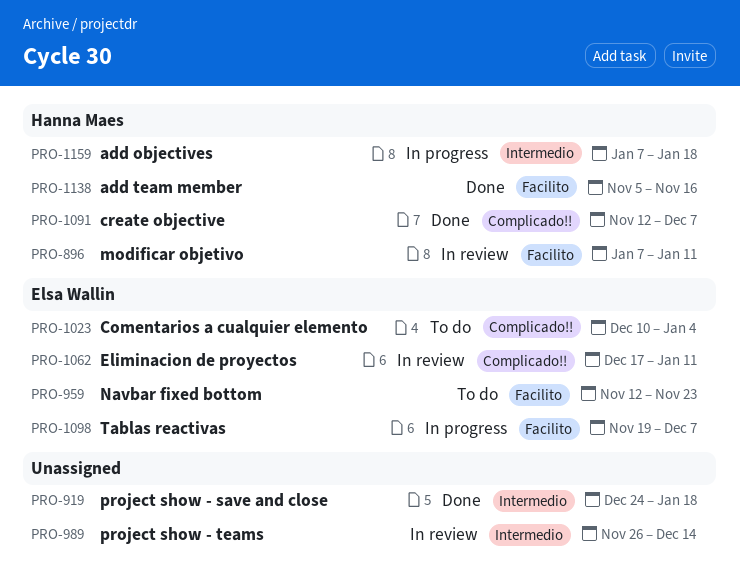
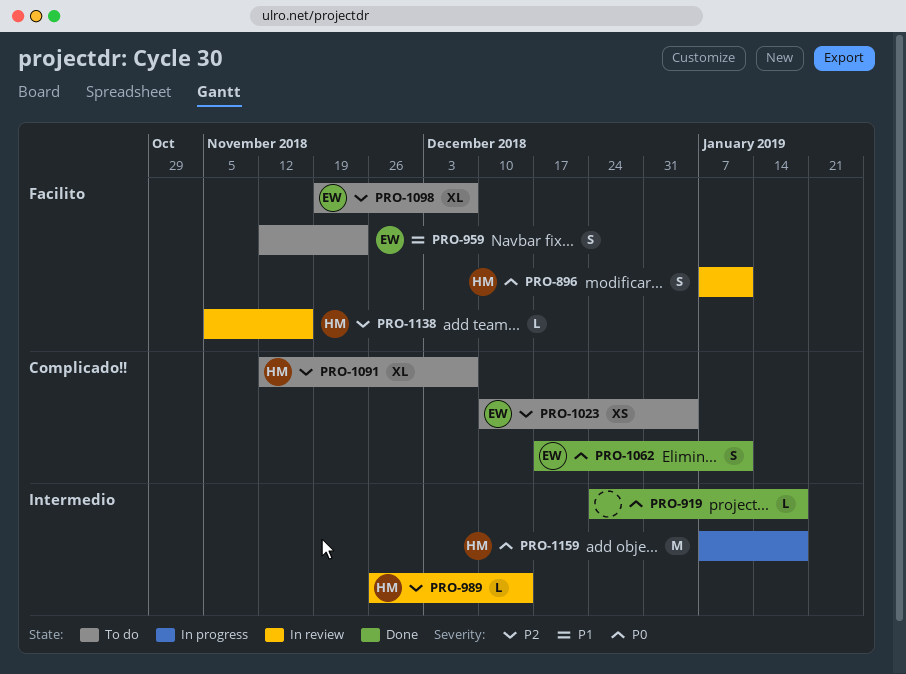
PRO-989, owner: none -> Hanna Maes
PRO-1062, status: In review -> Done
PRO-1091, status: Done -> To do
PRO-1098, status: In progress -> To do
PRO-1138, status: Done -> In review

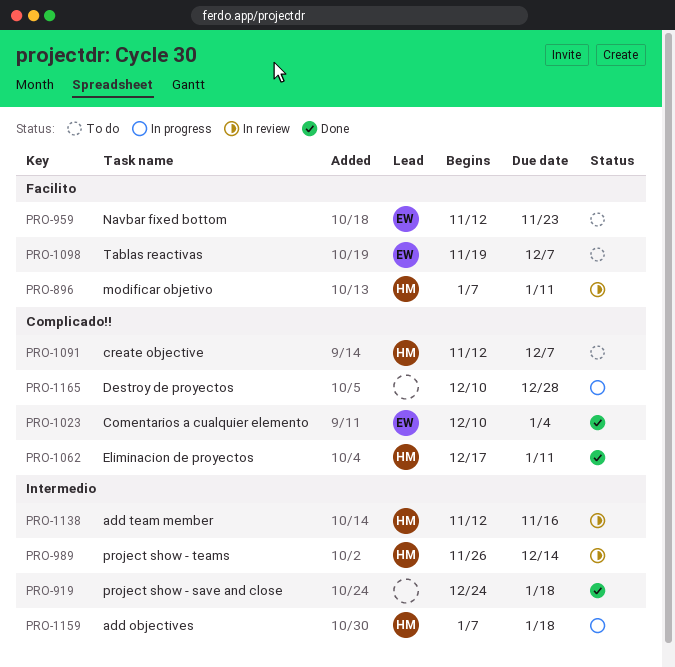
PRO-1023, status: To do -> Done
PRO-1062, owner: EW -> HM
PRO-1138, label: Facilito -> Intermedio
PRO-1138, start: Nov 5 -> Nov 12
PRO-1165: none -> present

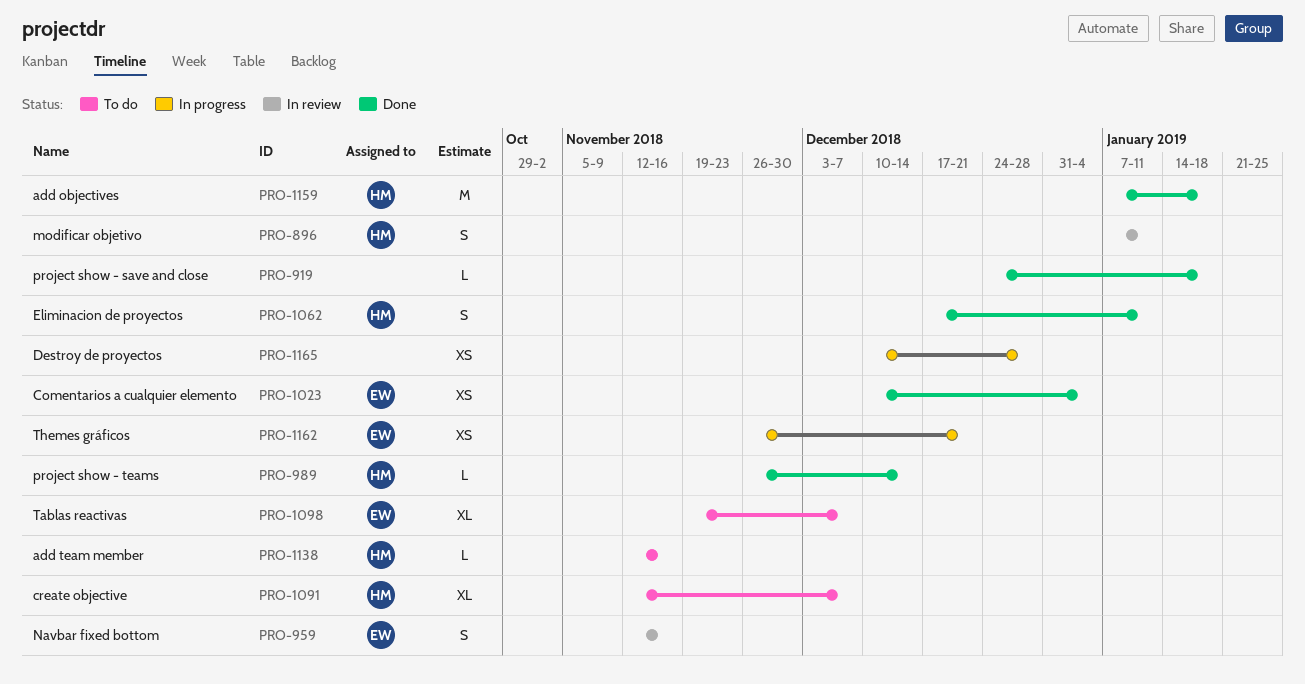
PRO-959, status: To do -> In review
PRO-959, due: Nov 23 -> Nov 16
PRO-989, status: In review -> Done
PRO-1138, status: In review -> To do
PRO-1159, status: In progress -> Done
PRO-1162: none -> present

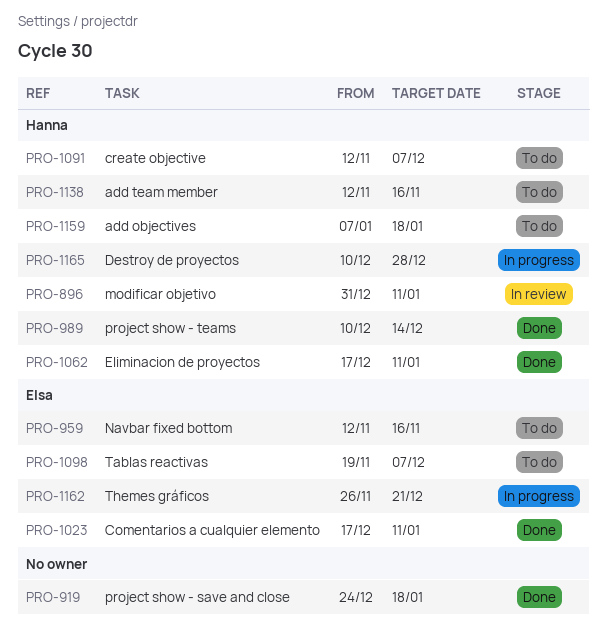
PRO-896, start: Jan 7 -> Dec 31
PRO-959, status: In review -> To do
PRO-989, start: Nov 26 -> Dec 10
PRO-1023, start: Dec 10 -> Dec 17
PRO-1023, due: Jan 4 -> Jan 11
PRO-1159, status: Done -> To do
PRO-1165, owner: none -> Hanna

